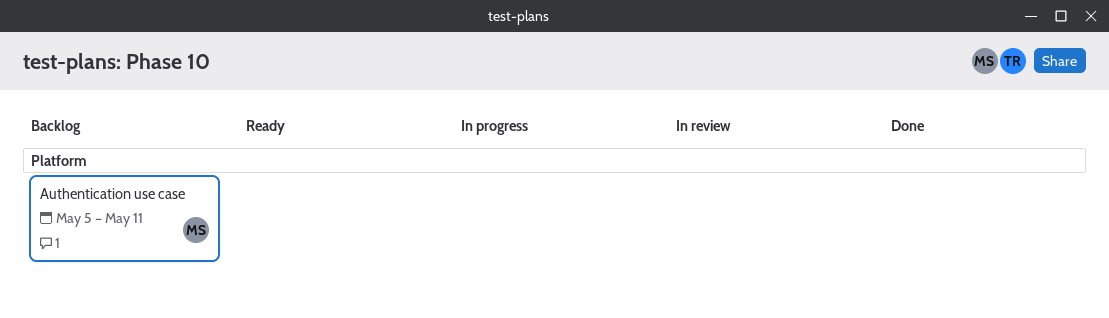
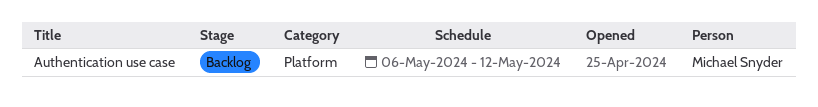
Authentication use case, start: May 5 -> May 6
Authentication use case, due: May 11 -> May 12

